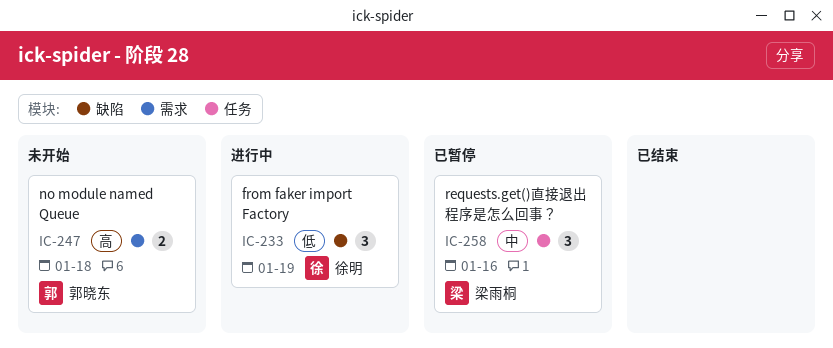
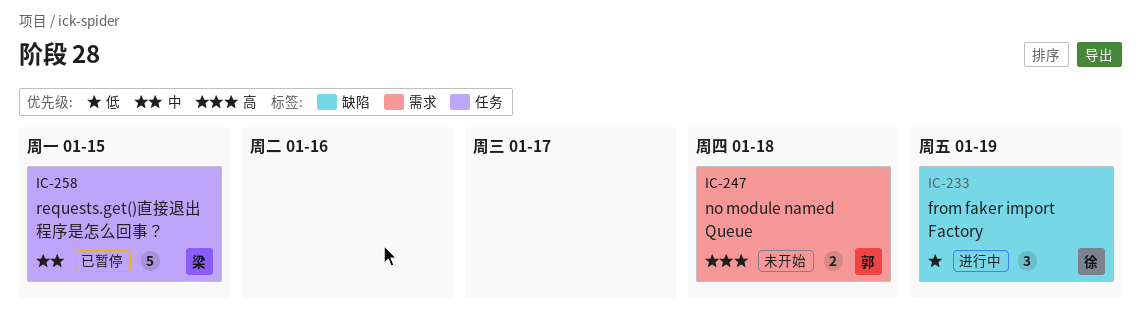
IC-258, estimate: 3 -> 5
IC-258, due: Jan 16 -> Jan 15

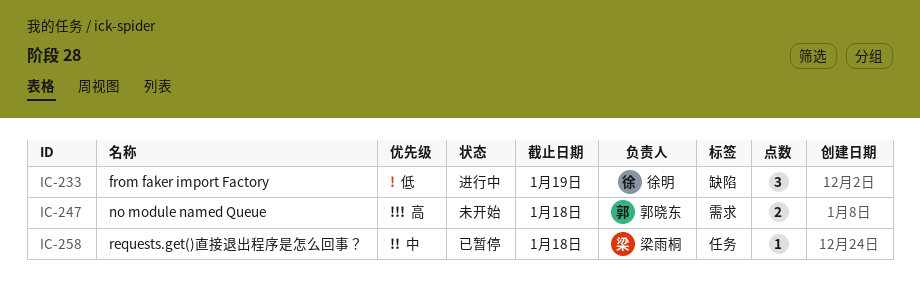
IC-258, estimate: 5 -> 1
IC-258, due: Jan 15 -> Jan 18

